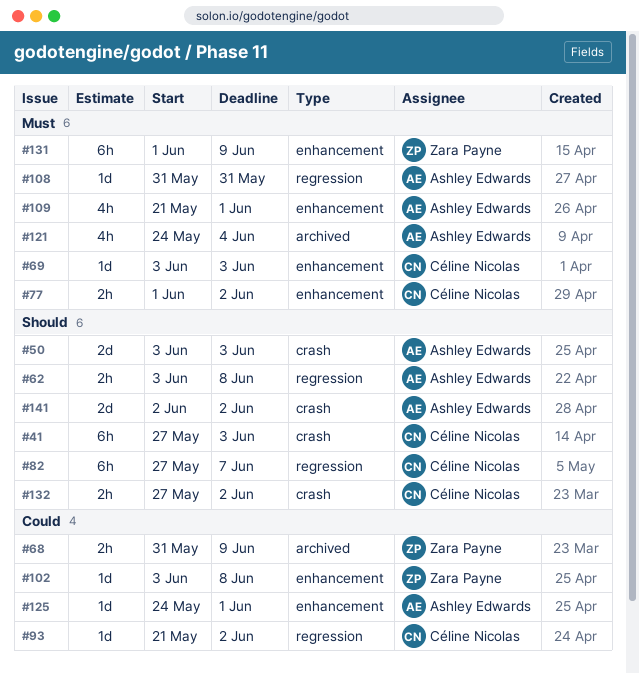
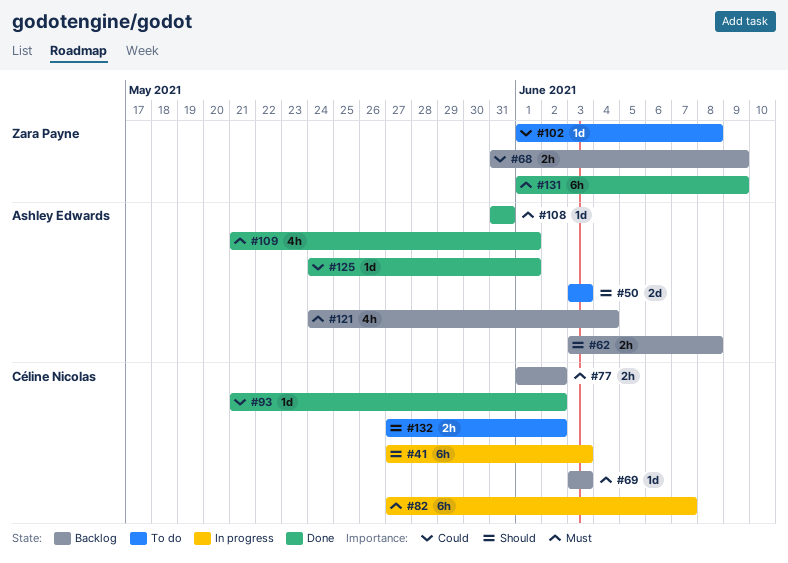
#82, priority: Should -> Must
#102, start: Jun 3 -> Jun 1
#141: present -> none

